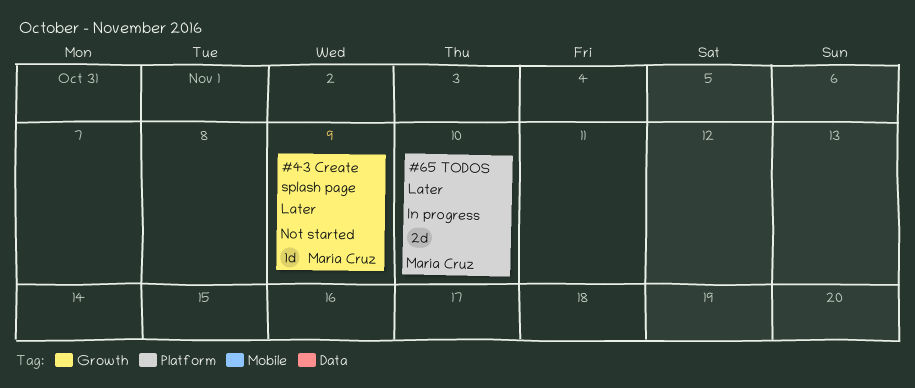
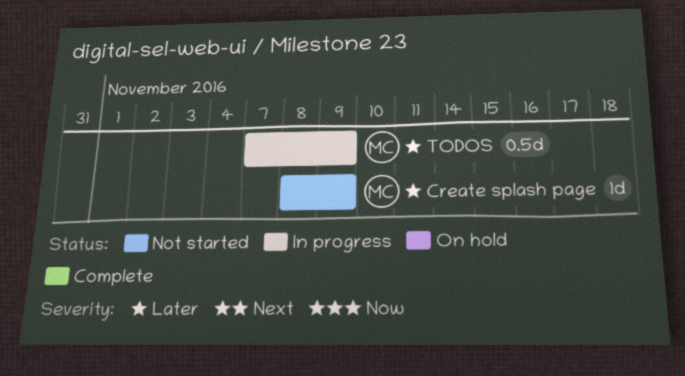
TODOS, estimate: 2d -> 0.5d
TODOS, due: Nov 10 -> Nov 9

